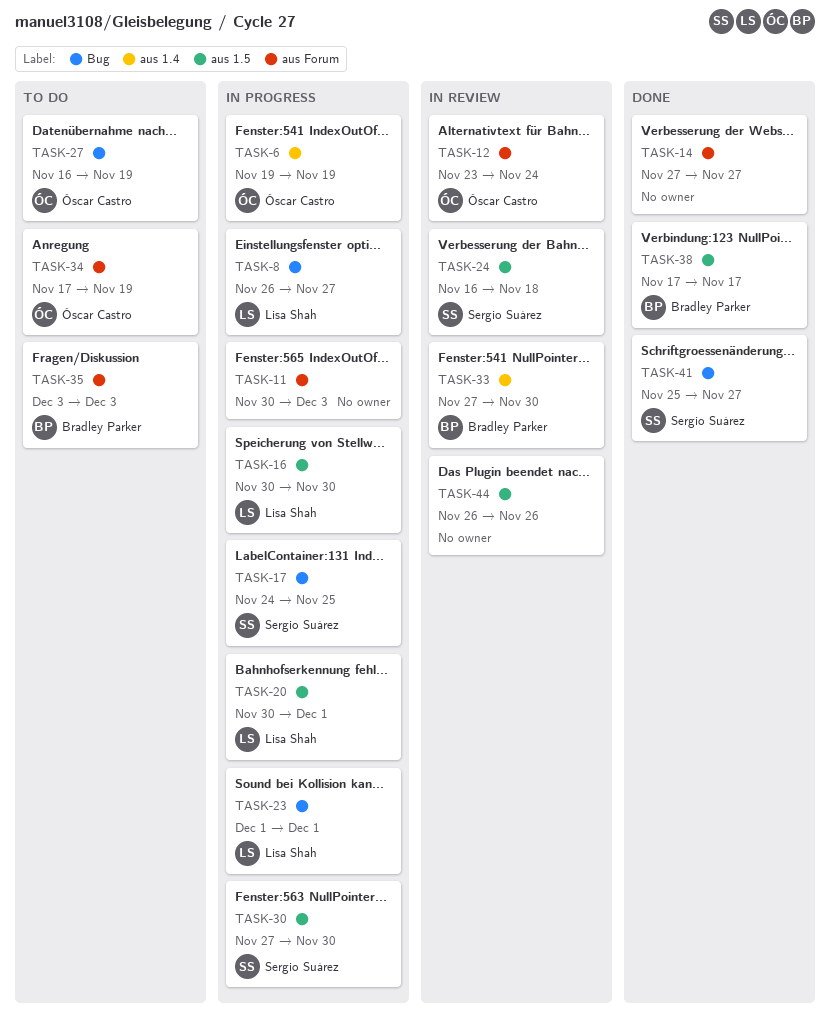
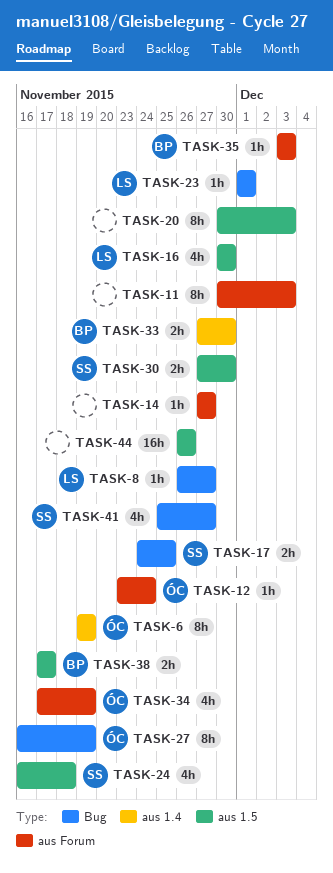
TASK-20, owner: Lisa Shah -> none
TASK-20, due: Dec 1 -> Dec 3

